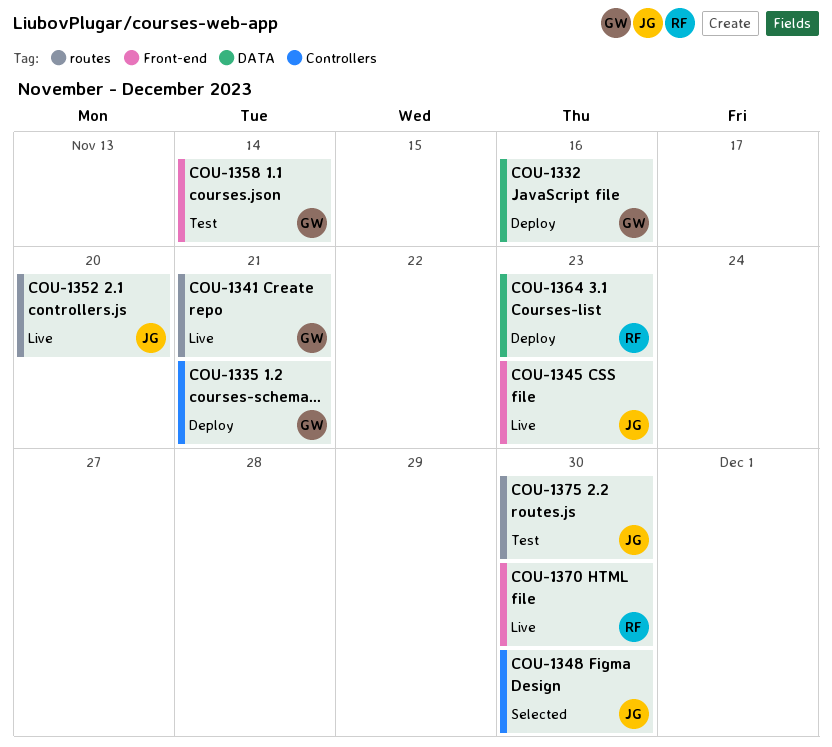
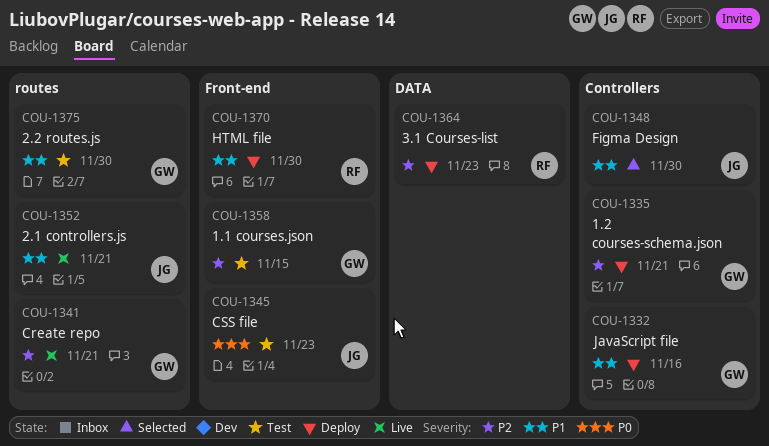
COU-1332, label: DATA -> Controllers
COU-1345, status: Live -> Test
COU-1352, due: Nov 20 -> Nov 21
COU-1358, due: Nov 14 -> Nov 15
COU-1370, status: Live -> Deploy
COU-1375, owner: JG -> GW

